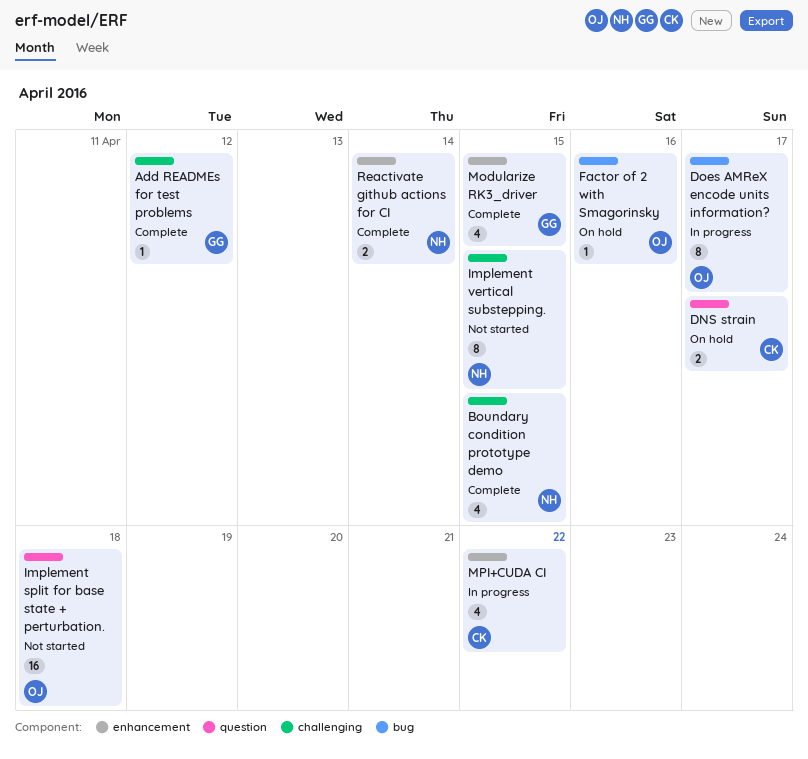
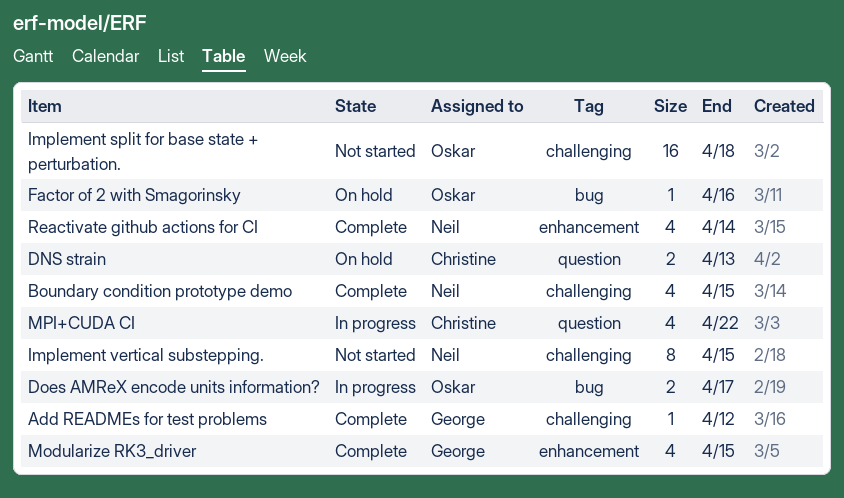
DNS strain, due: Apr 17 -> Apr 13
Does AMReX encode units information?, estimate: 8 -> 2
Implement split for base state + perturbation., label: question -> challenging
MPI+CUDA CI, label: enhancement -> question
Reactivate github actions for CI, estimate: 2 -> 4

